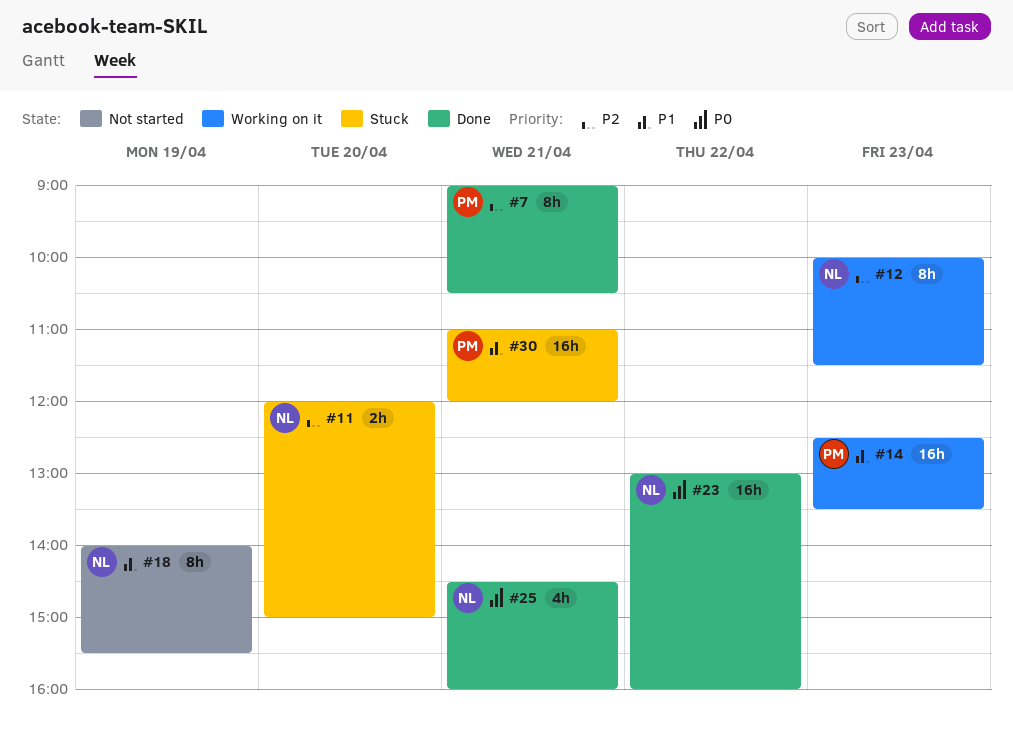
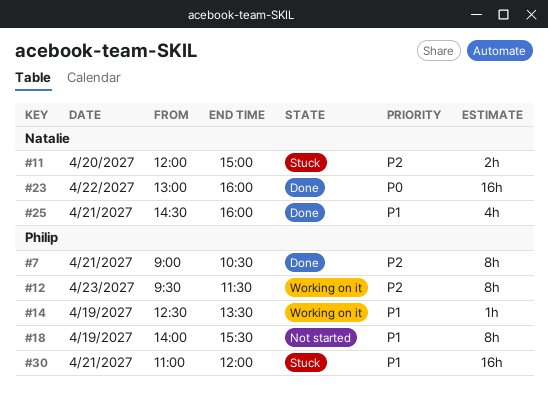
#12, owner: Natalie -> Philip
#12, begins: 10:00 -> 09:30
#14, estimate: 16h -> 1h
#14, day: Apr 23 -> Apr 19
#18, owner: Natalie -> Philip
#25, priority: P0 -> P1

